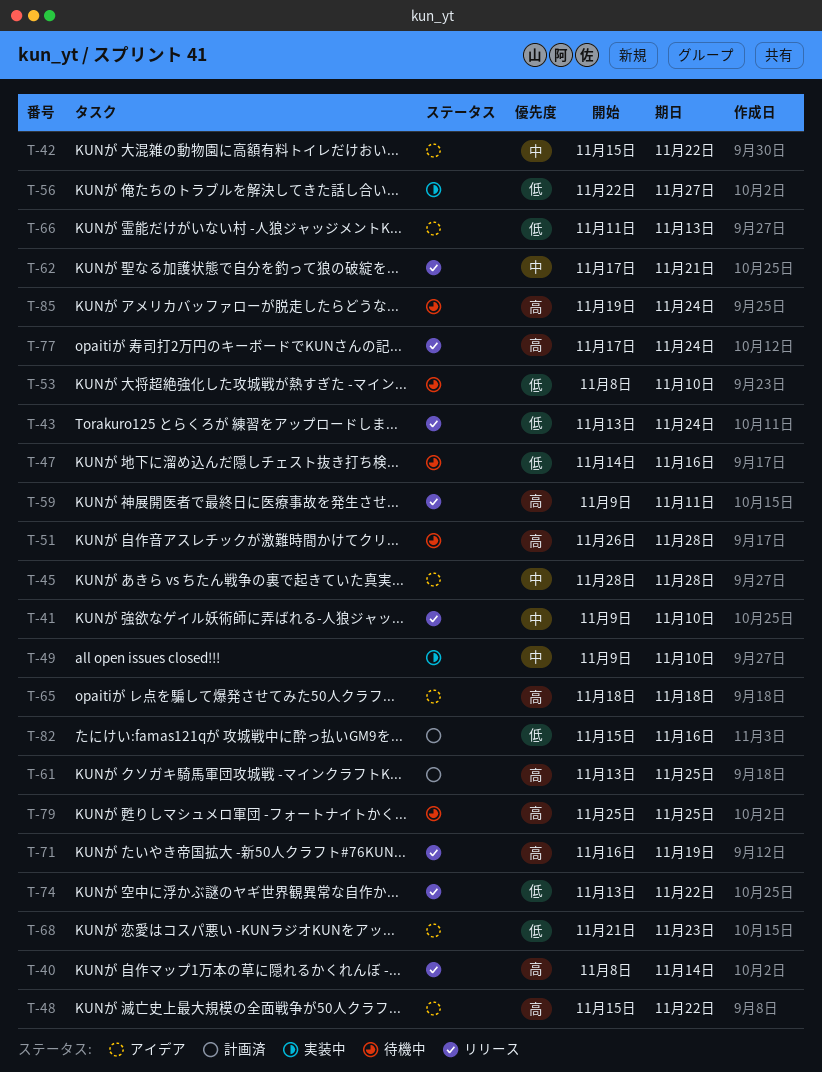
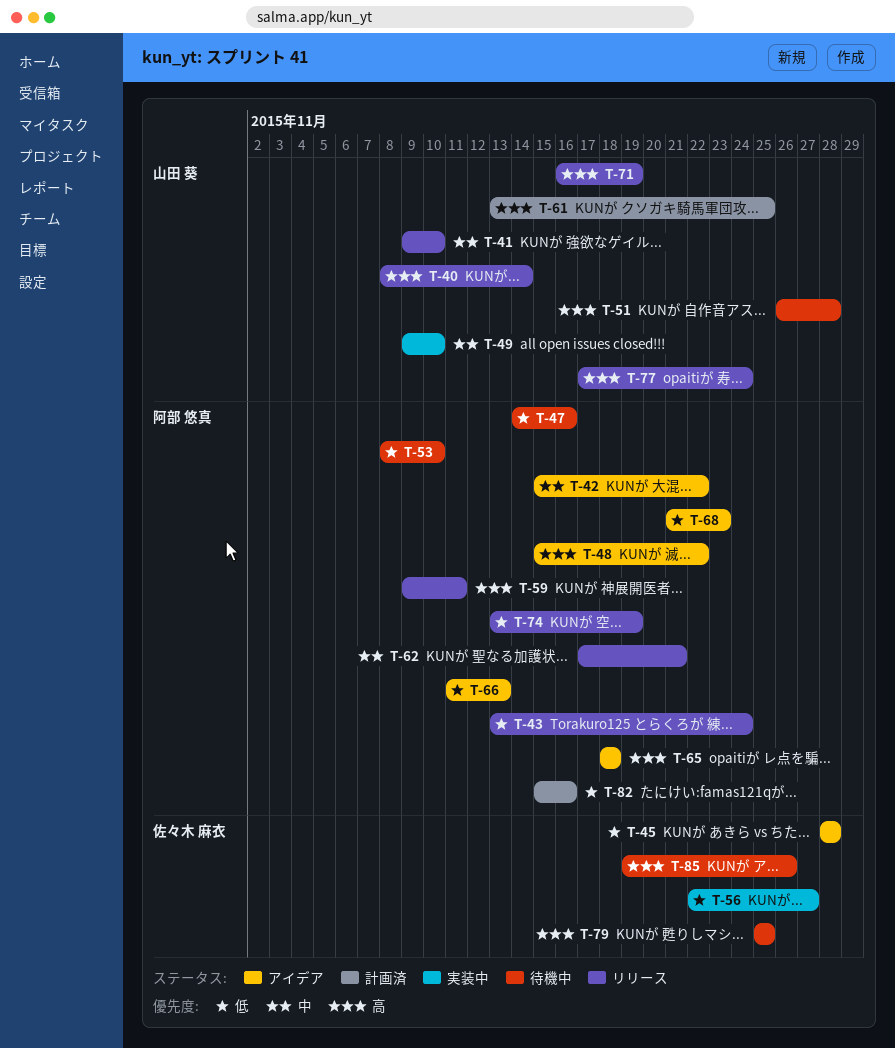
T-45, priority: 中 -> 低
T-74, due: Nov 22 -> Nov 19
T-85, due: Nov 24 -> Nov 26

